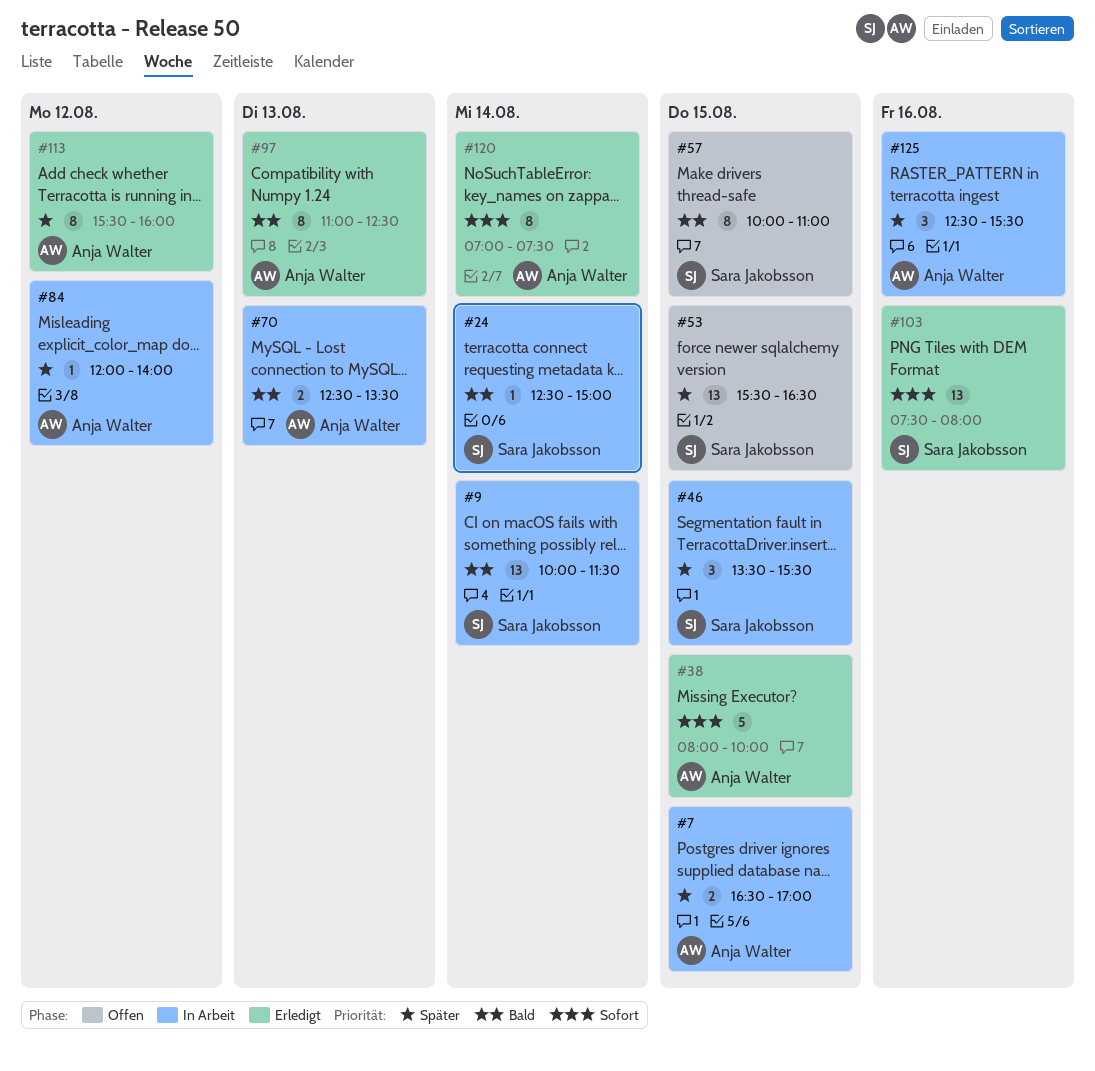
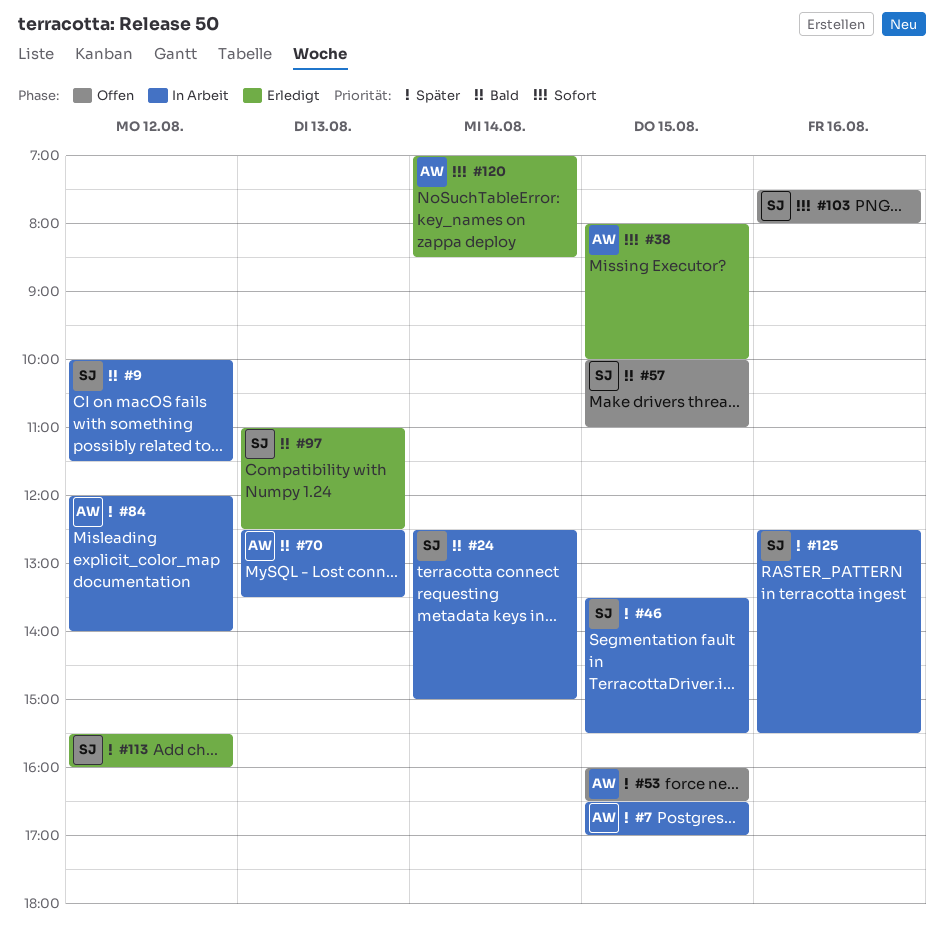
#9, day: Aug 14 -> Aug 12
#53, owner: Sara Jakobsson -> Anja Walter
#53, begins: 15:30 -> 16:00
#97, owner: Anja Walter -> Sara Jakobsson
#103, status: Erledigt -> Offen
#113, owner: Anja Walter -> Sara Jakobsson
#120, ends: 07:30 -> 08:30
#125, owner: Anja Walter -> Sara Jakobsson

